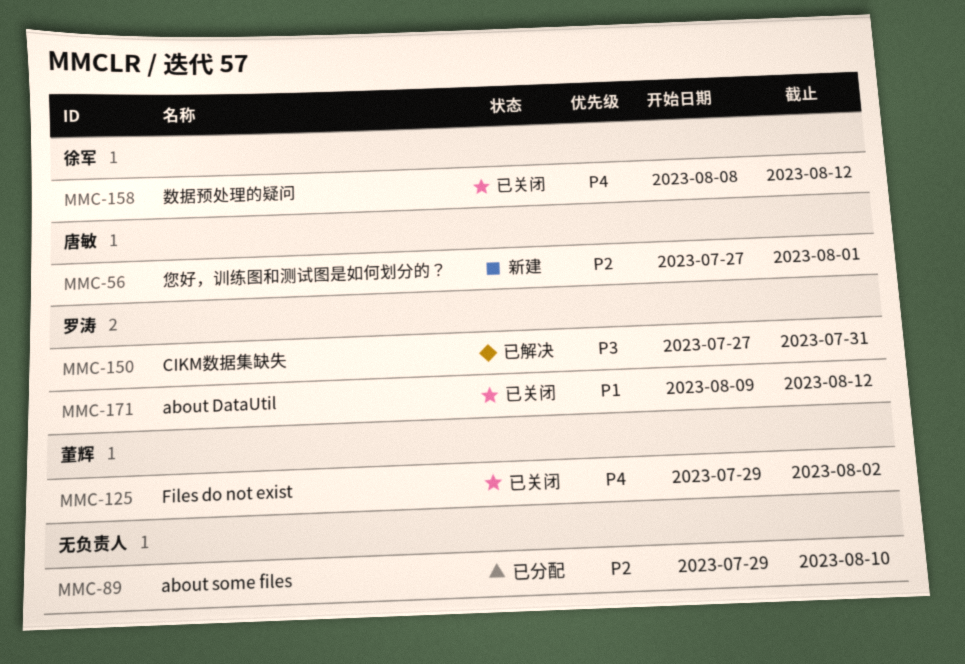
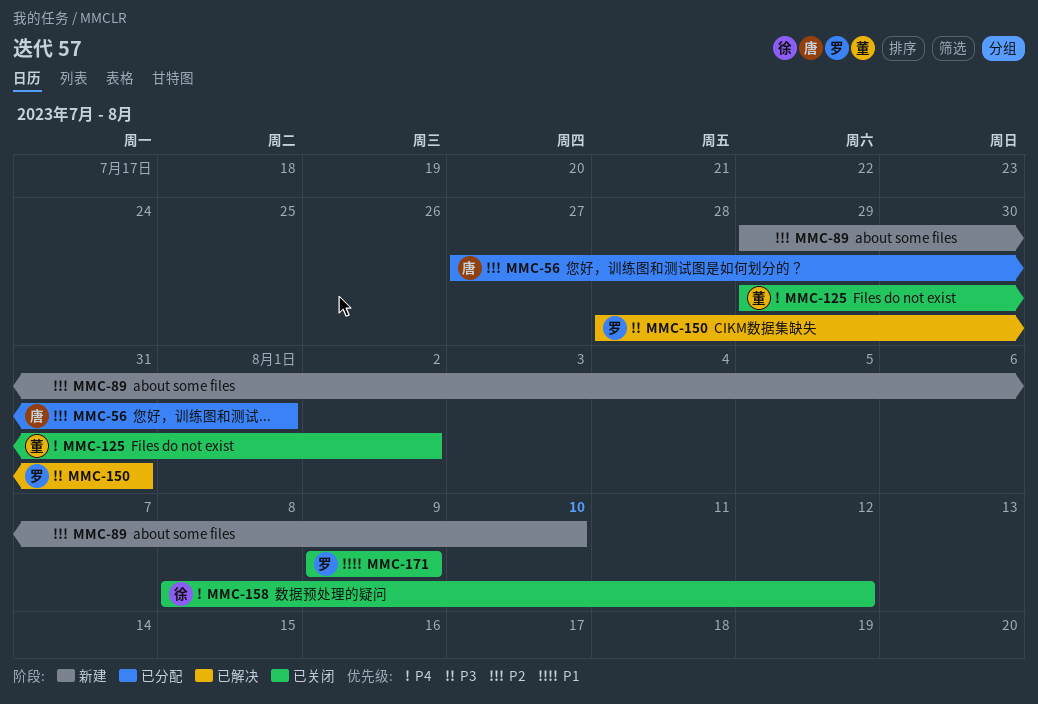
MMC-56, status: 新建 -> 已分配
MMC-89, status: 已分配 -> 新建
MMC-150, start: Jul 27 -> Jul 28
MMC-171, due: Aug 12 -> Aug 9

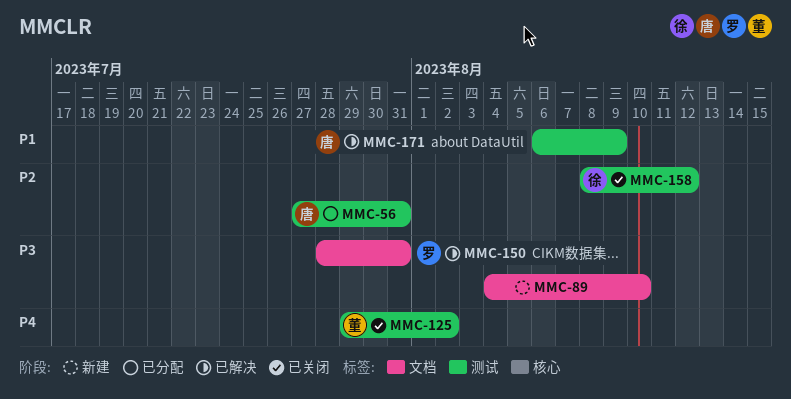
MMC-56, due: Aug 1 -> Jul 31
MMC-89, priority: P2 -> P3
MMC-89, start: Jul 29 -> Aug 4
MMC-158, priority: P4 -> P2
MMC-171, status: 已关闭 -> 已解决
MMC-171, owner: 罗 -> 唐
MMC-171, start: Aug 9 -> Aug 6

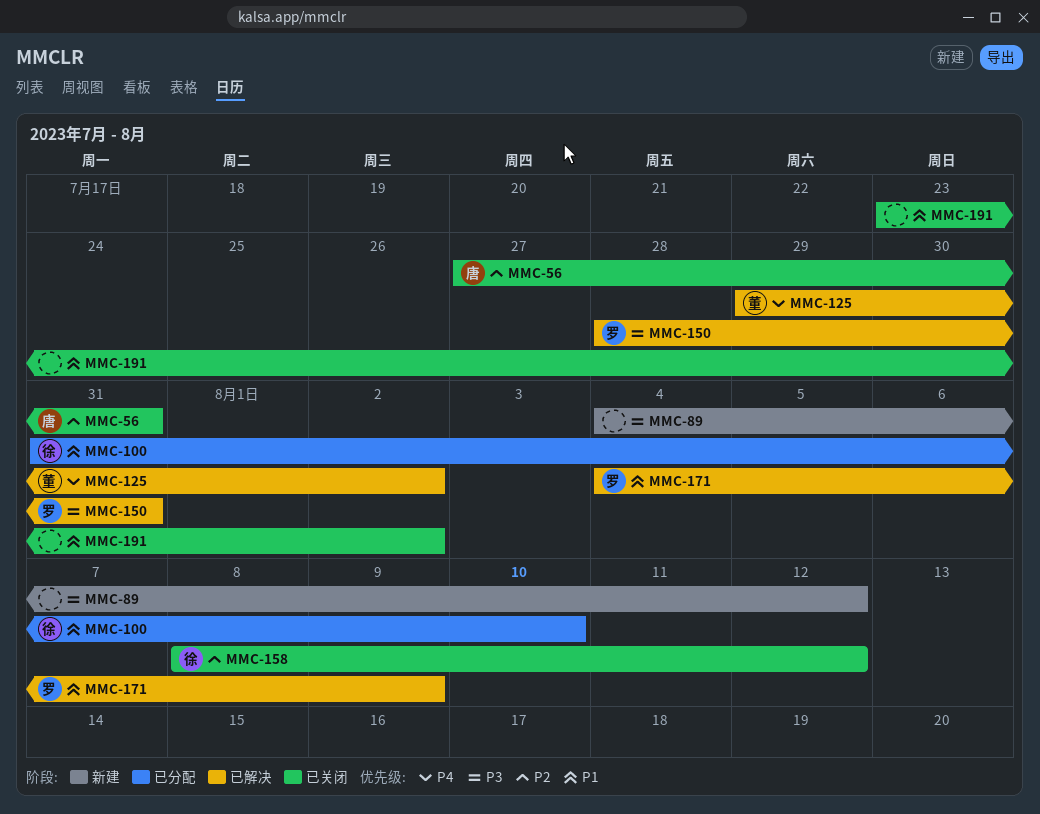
MMC-56, status: 已分配 -> 已关闭
MMC-89, due: Aug 10 -> Aug 12
MMC-100: none -> present
MMC-125, status: 已关闭 -> 已解决
MMC-171, owner: 唐 -> 罗
MMC-171, start: Aug 6 -> Aug 4
MMC-191: none -> present

